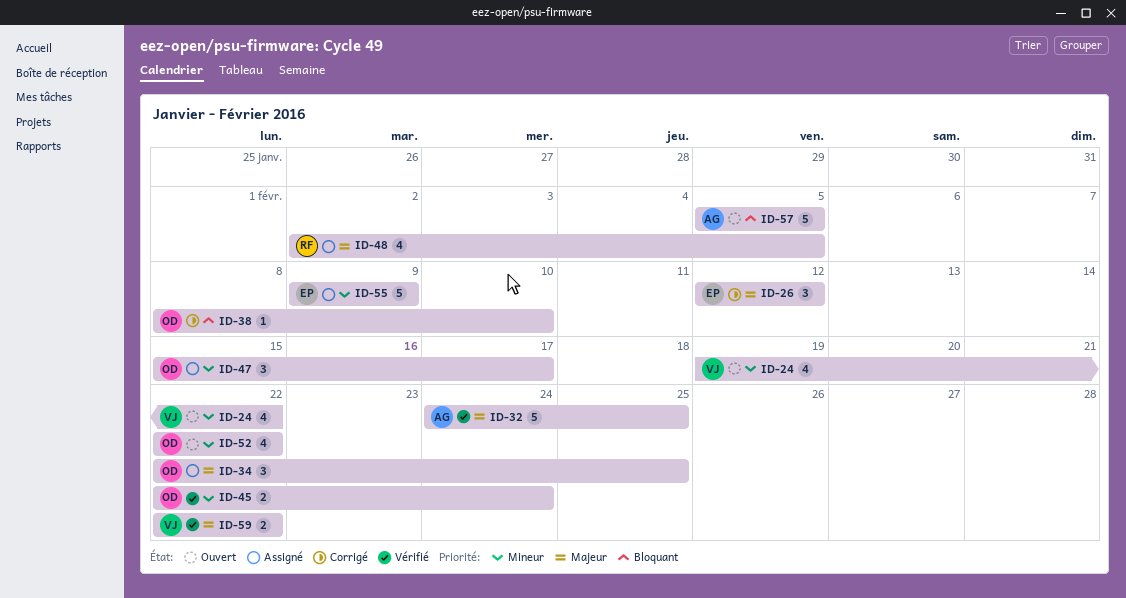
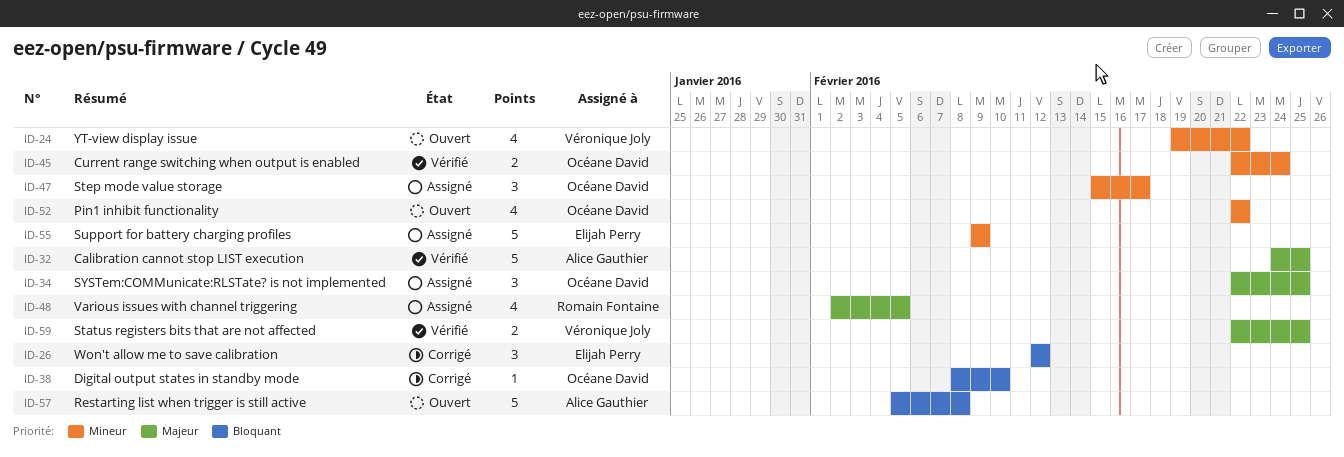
ID-26, priority: Majeur -> Bloquant
ID-57, due: Feb 5 -> Feb 8
ID-59, due: Feb 22 -> Feb 25

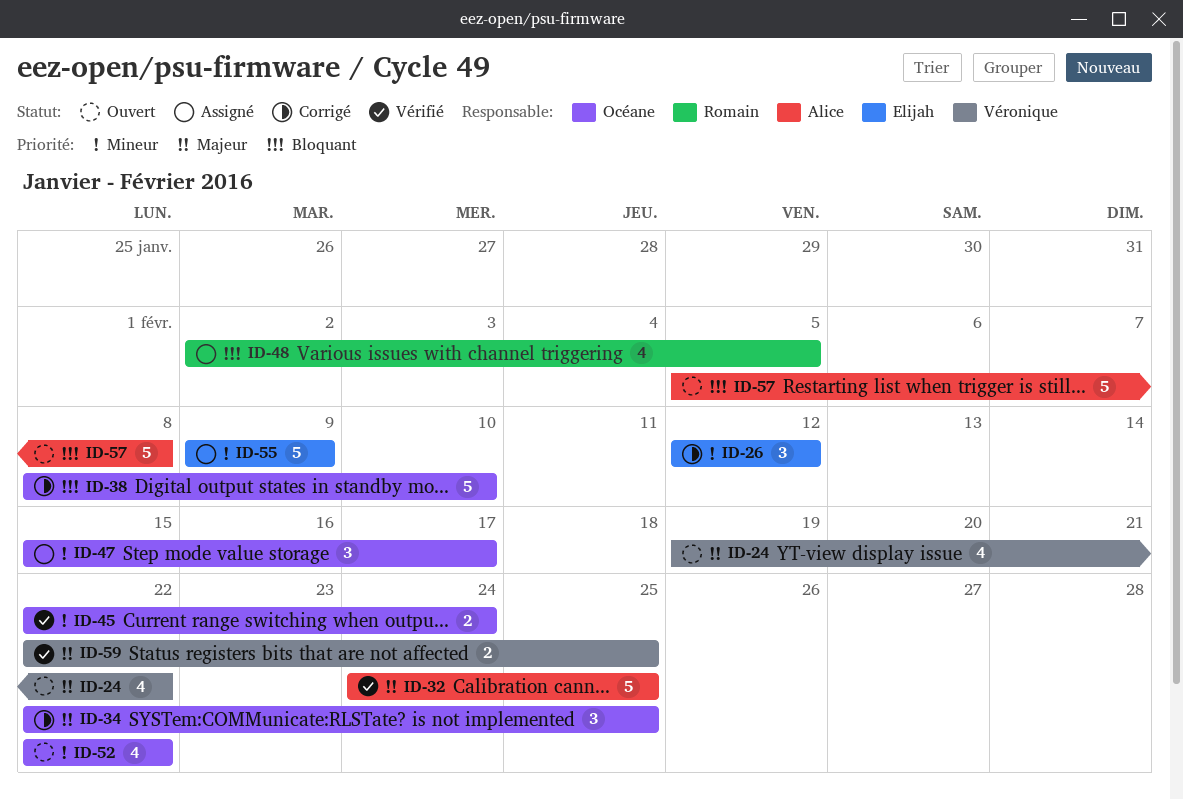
ID-24, priority: Mineur -> Majeur
ID-26, priority: Bloquant -> Mineur
ID-34, status: Assigné -> Corrigé
ID-38, estimate: 1 -> 5
ID-48, priority: Majeur -> Bloquant

